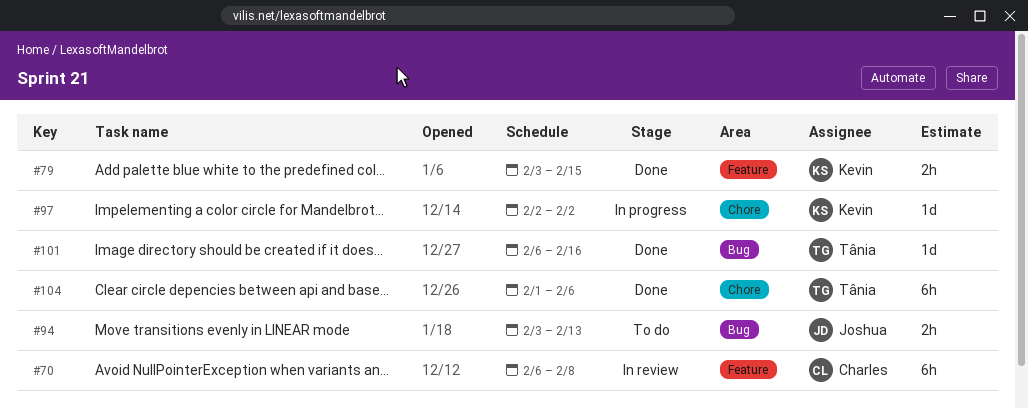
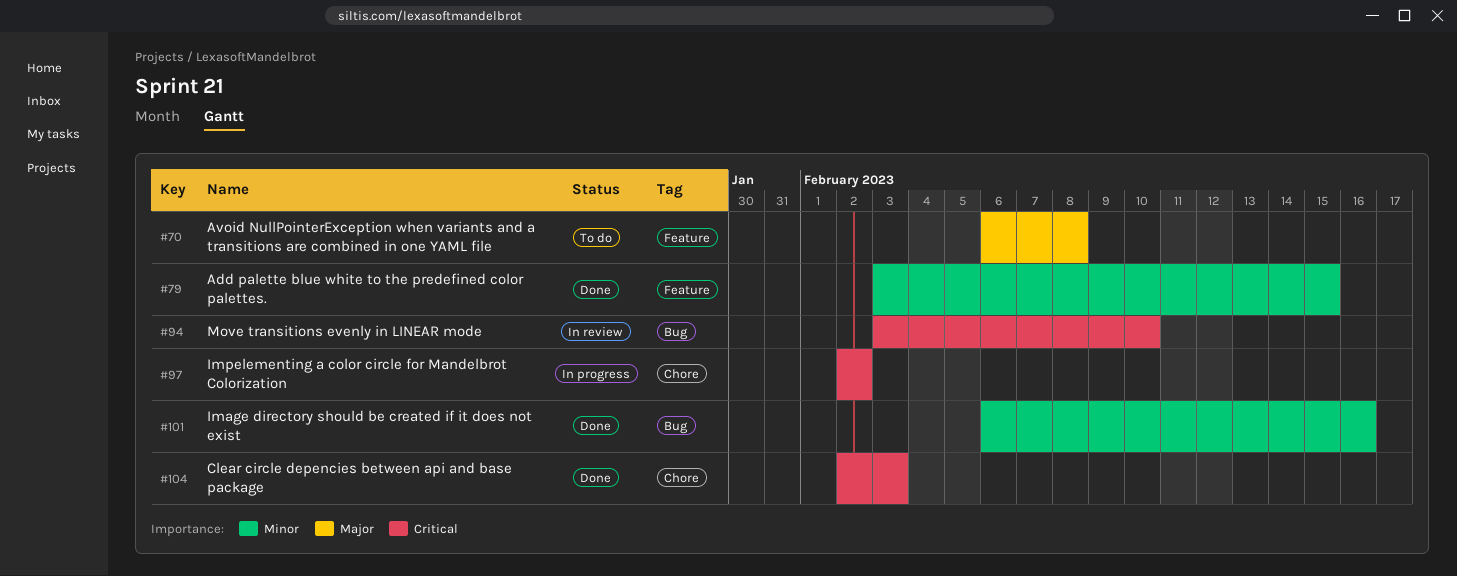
#70, status: In review -> To do
#94, status: To do -> In review
#94, due: Feb 13 -> Feb 10
#104, start: Feb 1 -> Feb 2
#104, due: Feb 6 -> Feb 3

